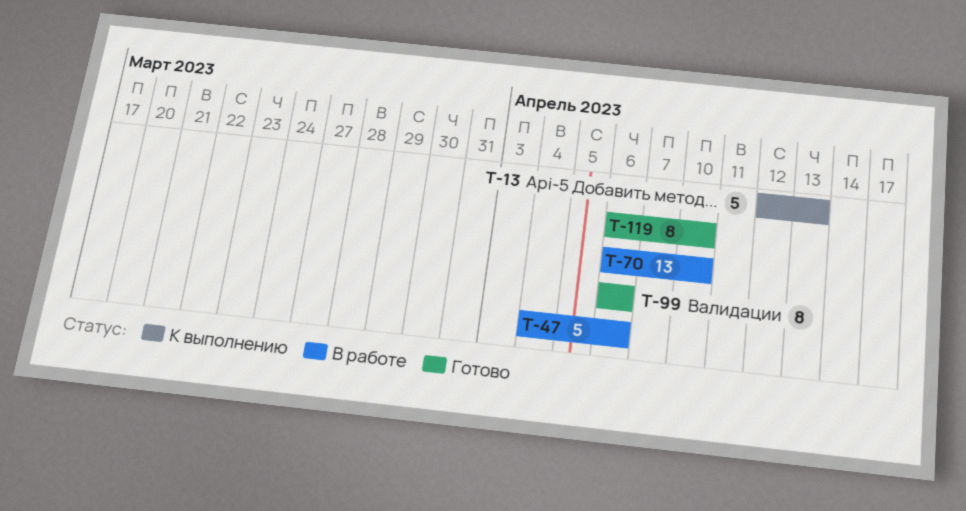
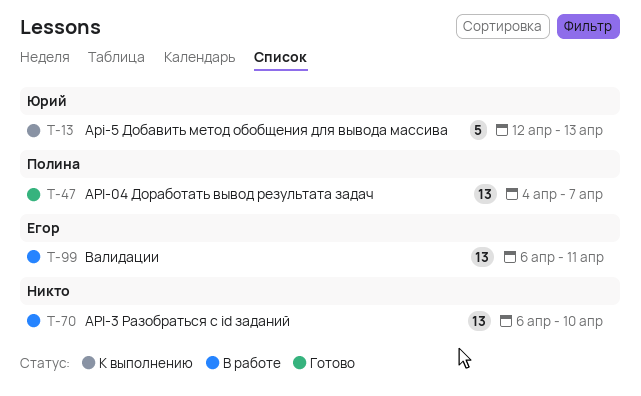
T-47, status: В работе -> Готово
T-47, estimate: 5 -> 13
T-47, due: Apr 6 -> Apr 7
T-99, status: Готово -> В работе
T-99, estimate: 8 -> 13
T-99, due: Apr 6 -> Apr 11
T-119: present -> none

